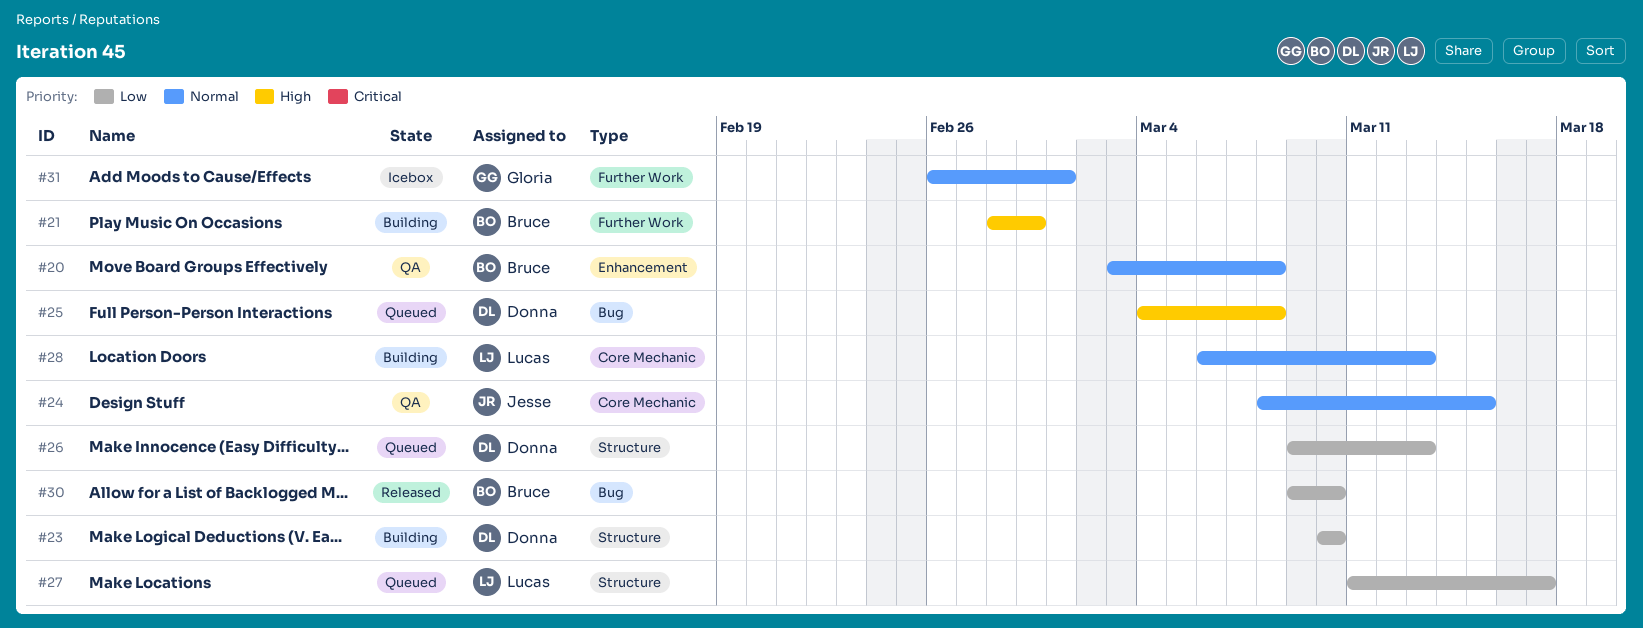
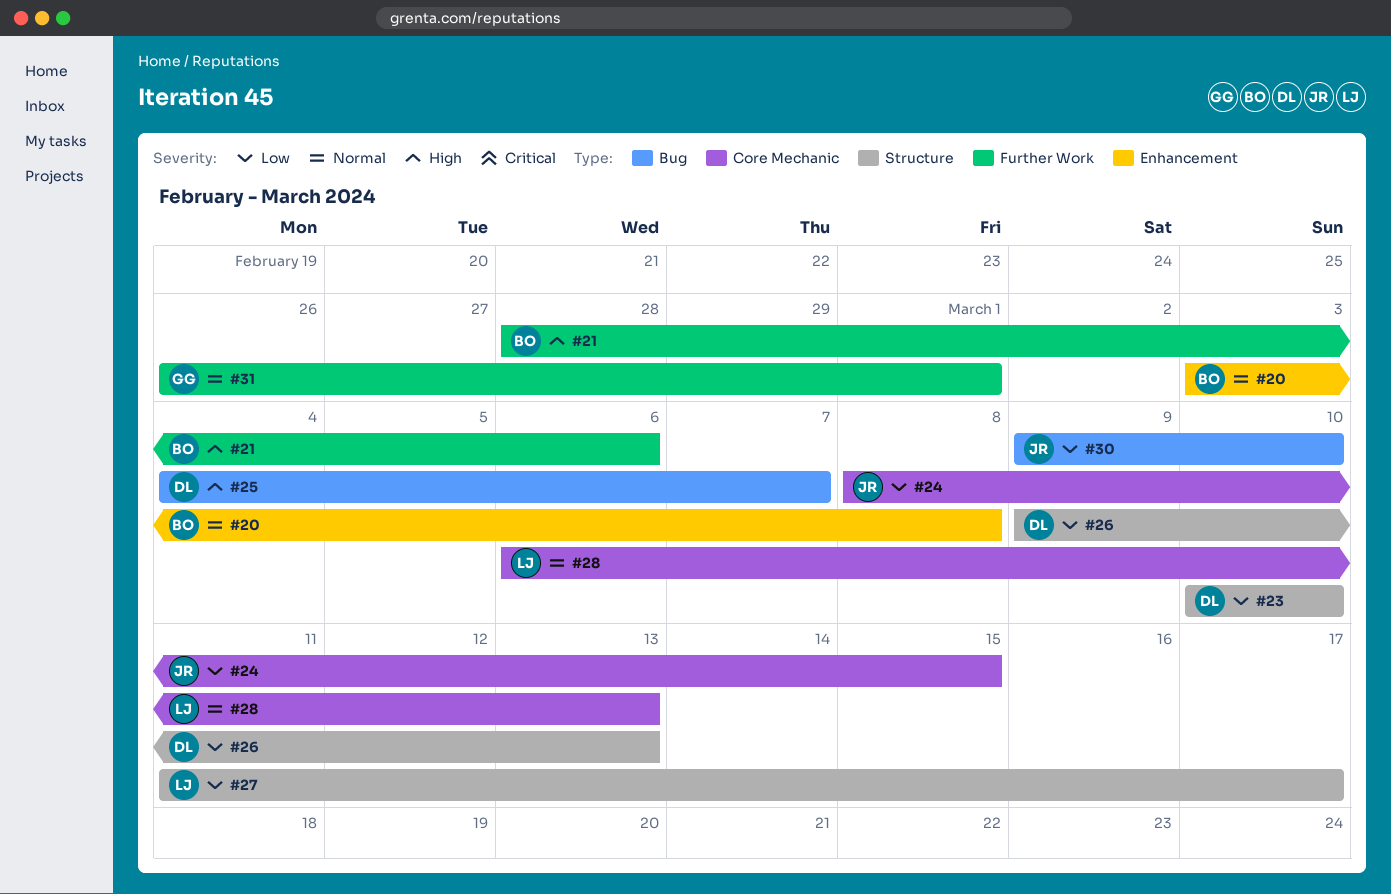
#21, due: Feb 29 -> Mar 6
#24, priority: Normal -> Low
#25, due: Mar 8 -> Mar 7
#30, owner: Bruce -> Jesse

